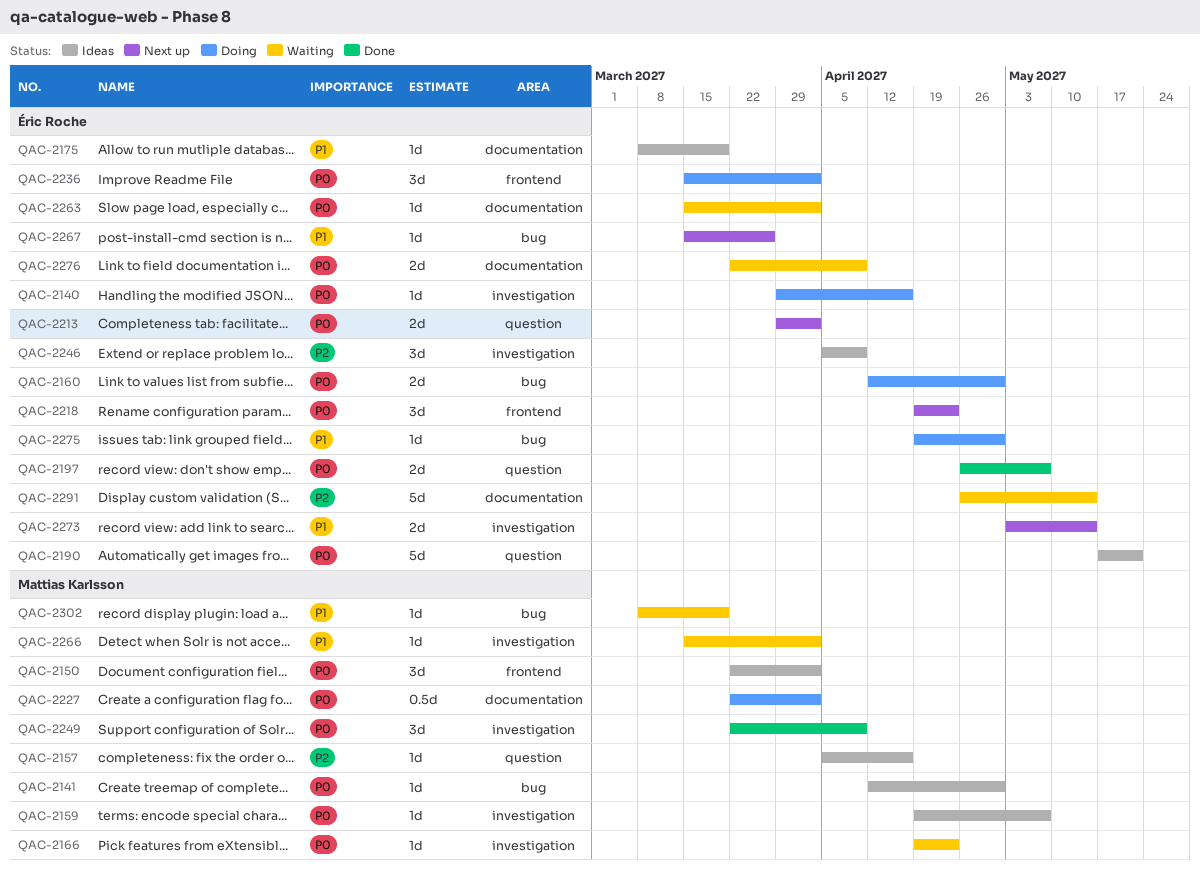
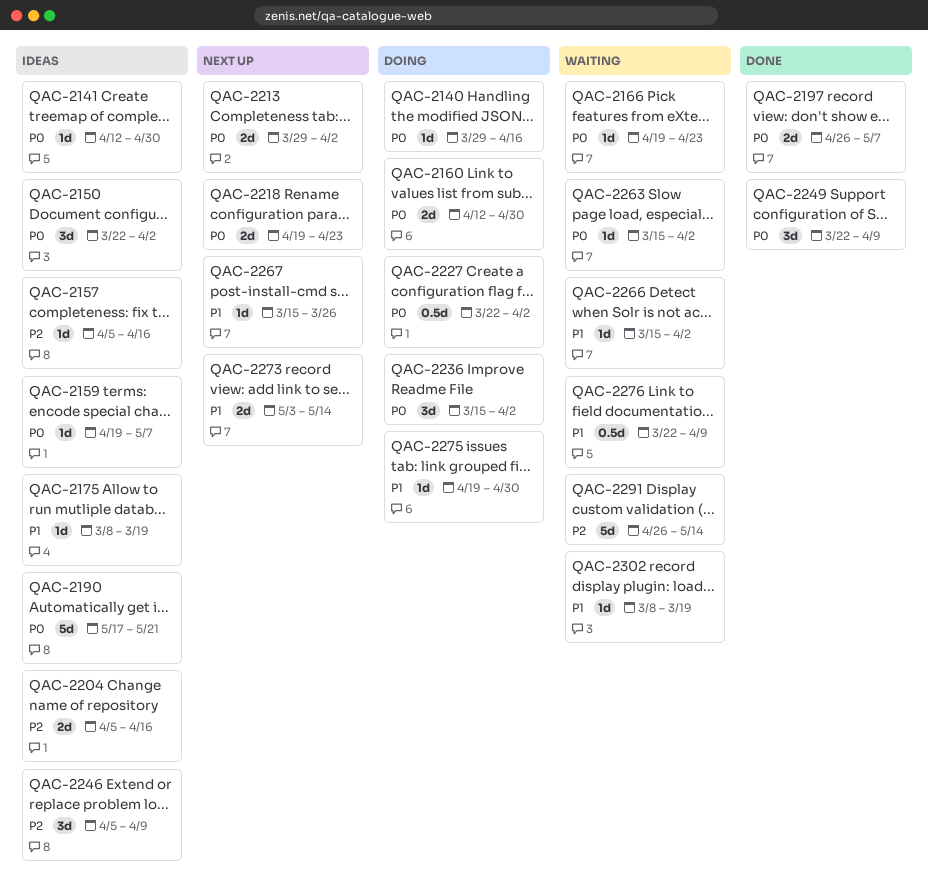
QAC-2204: none -> present
QAC-2218, estimate: 3d -> 2d
QAC-2276, priority: P0 -> P1
QAC-2276, estimate: 2d -> 0.5d

